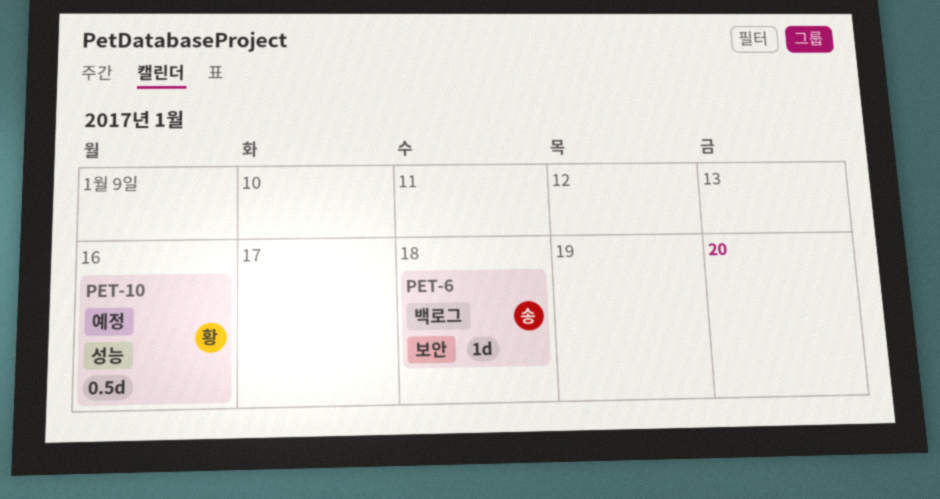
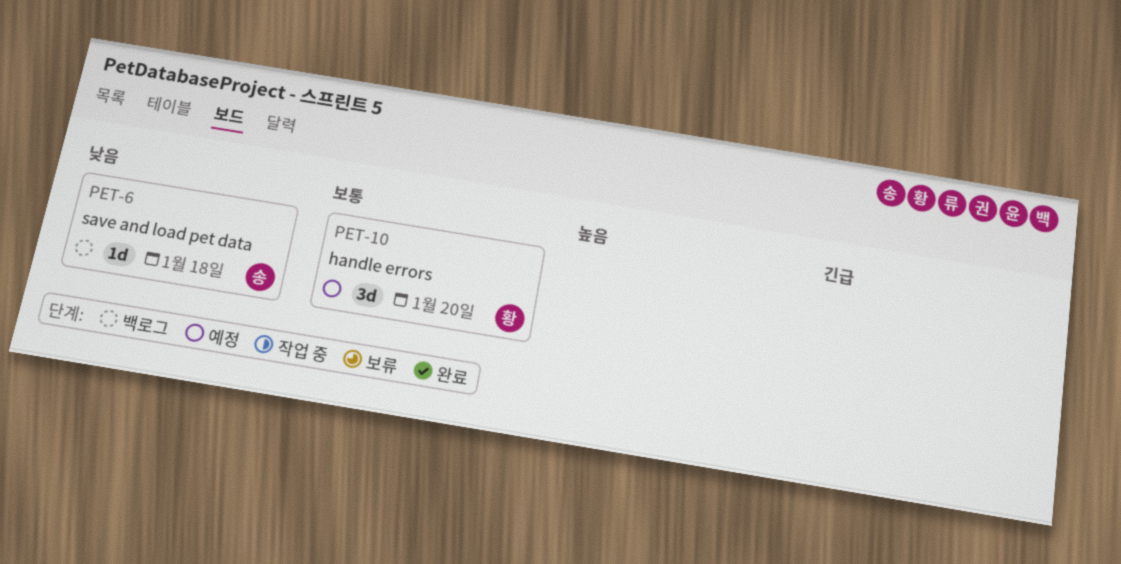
PET-10, estimate: 0.5d -> 3d
PET-10, due: Jan 16 -> Jan 20

